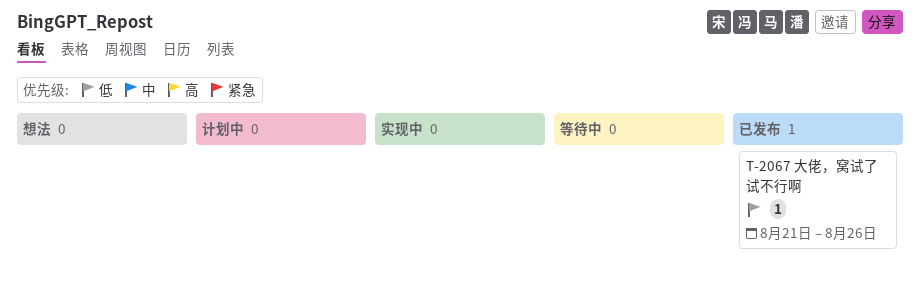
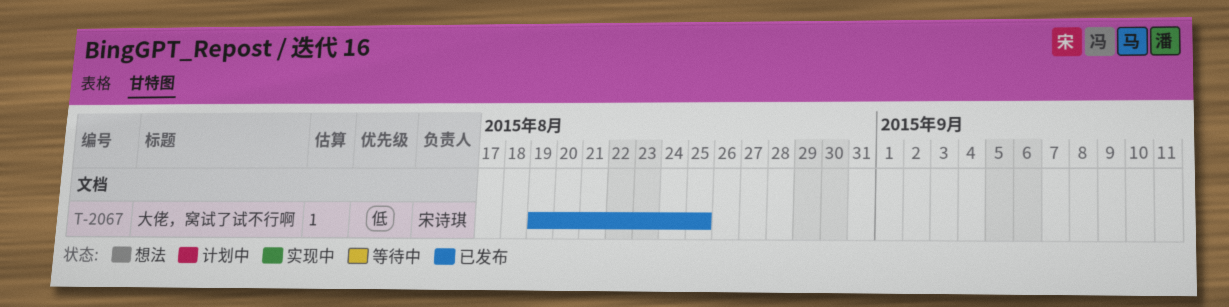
T-2067, start: Aug 21 -> Aug 19
T-2067, due: Aug 26 -> Aug 25

